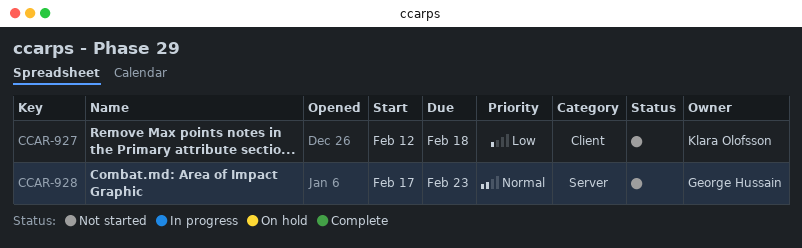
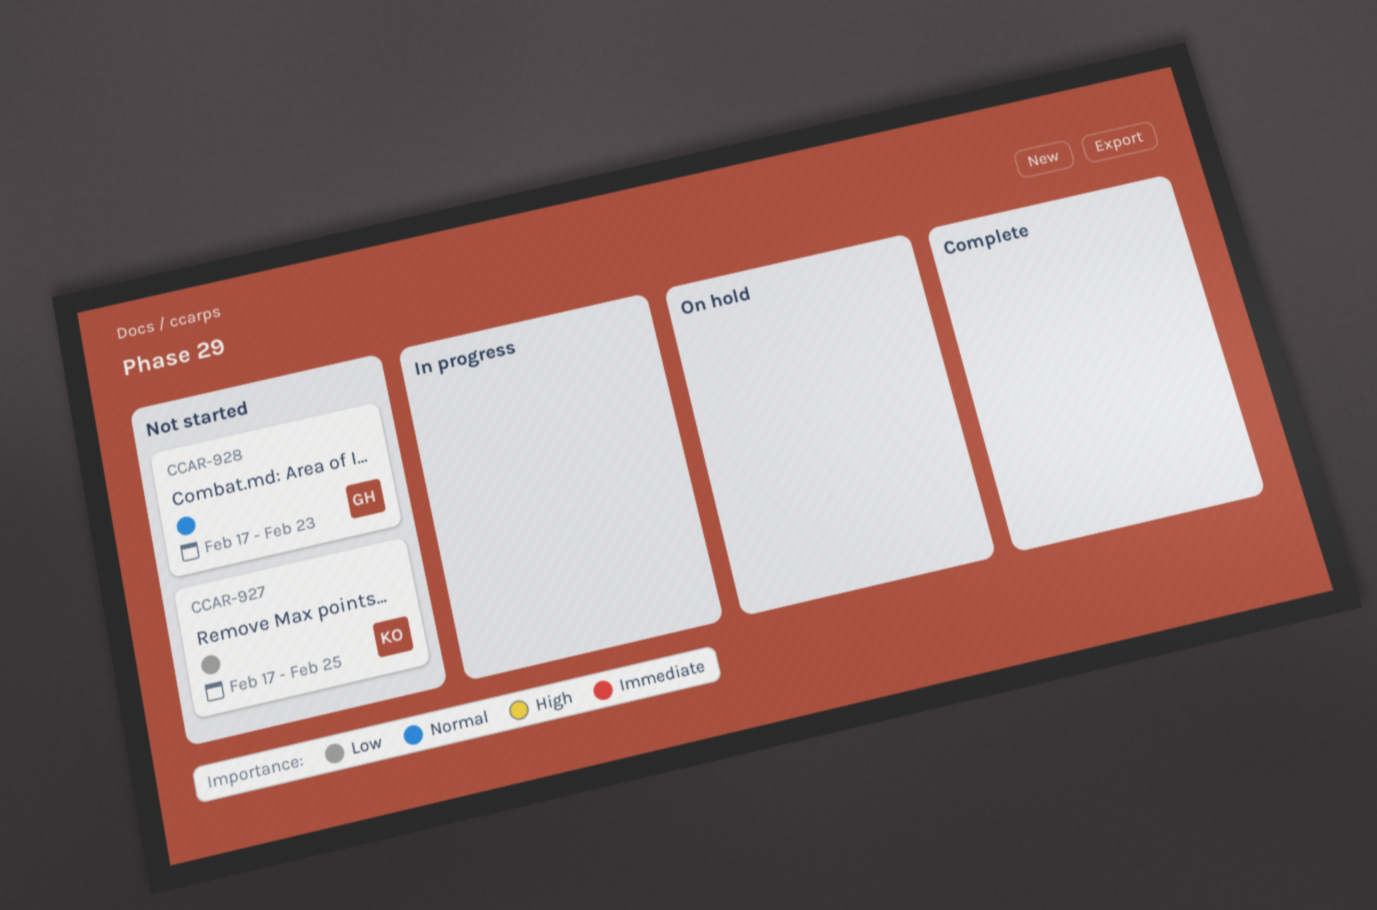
CCAR-927, start: Feb 12 -> Feb 17
CCAR-927, due: Feb 18 -> Feb 25

